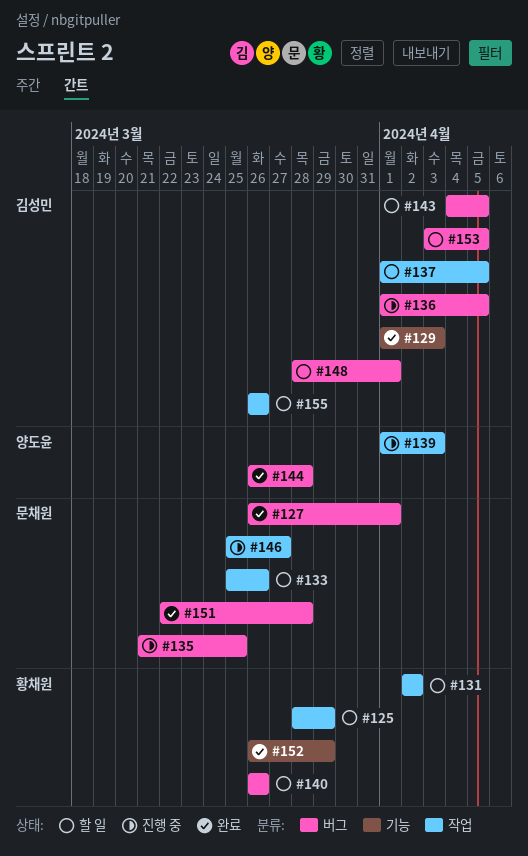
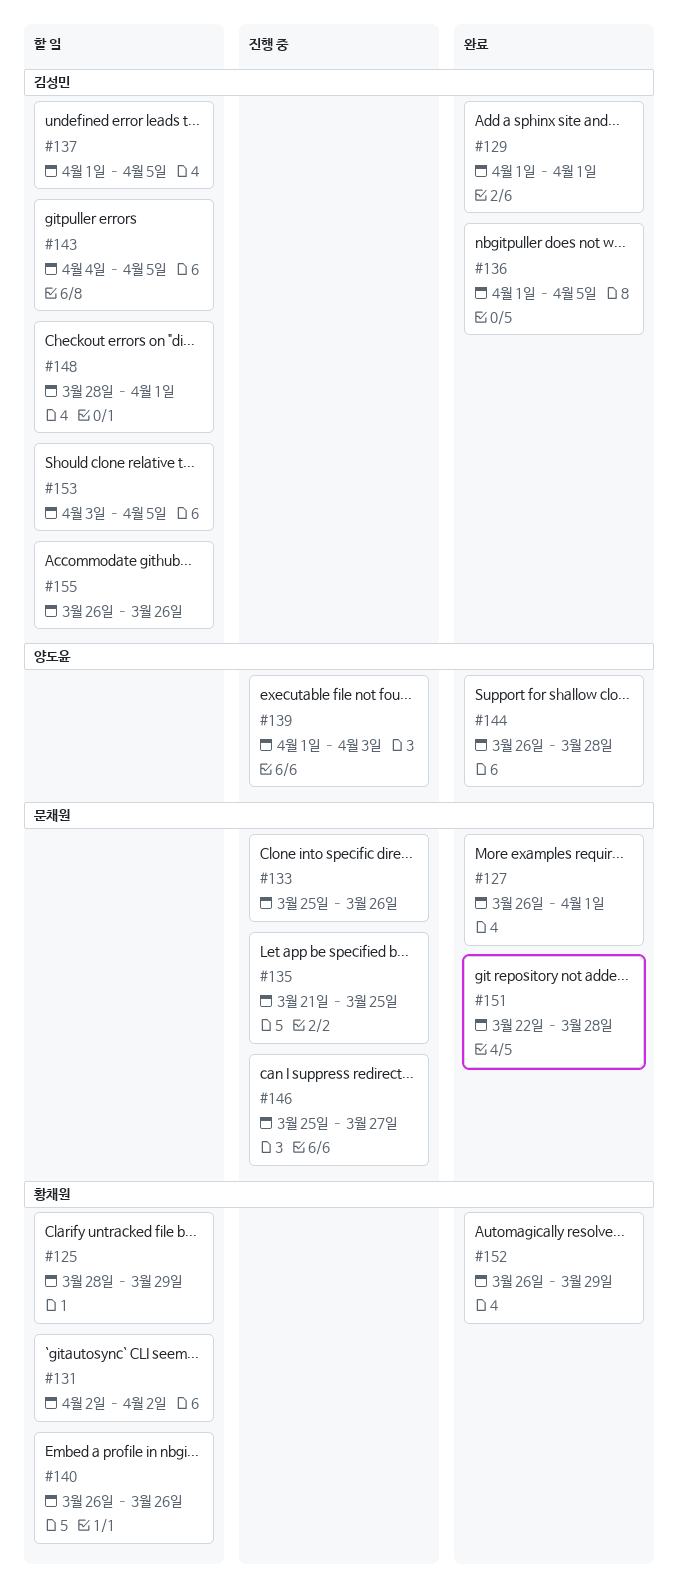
#129, due: Apr 3 -> Apr 1
#133, status: 할 일 -> 진행 중
#136, status: 진행 중 -> 완료

